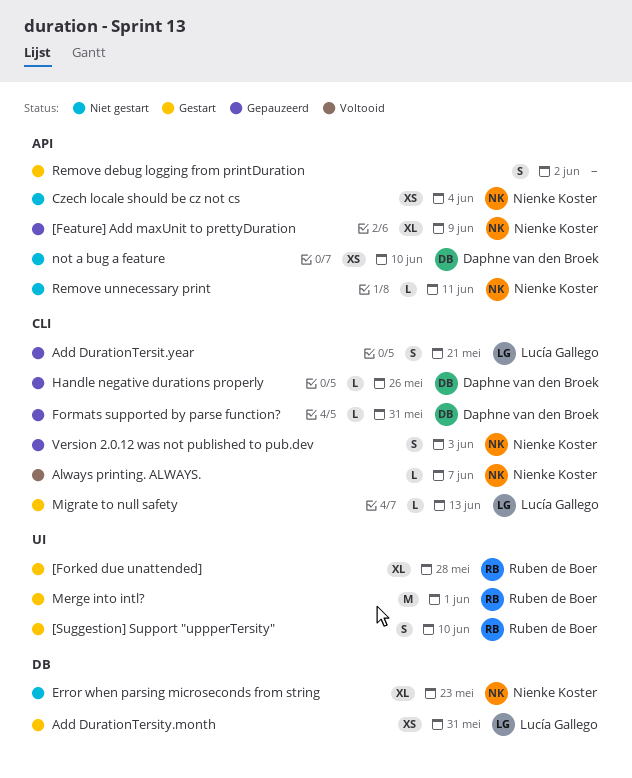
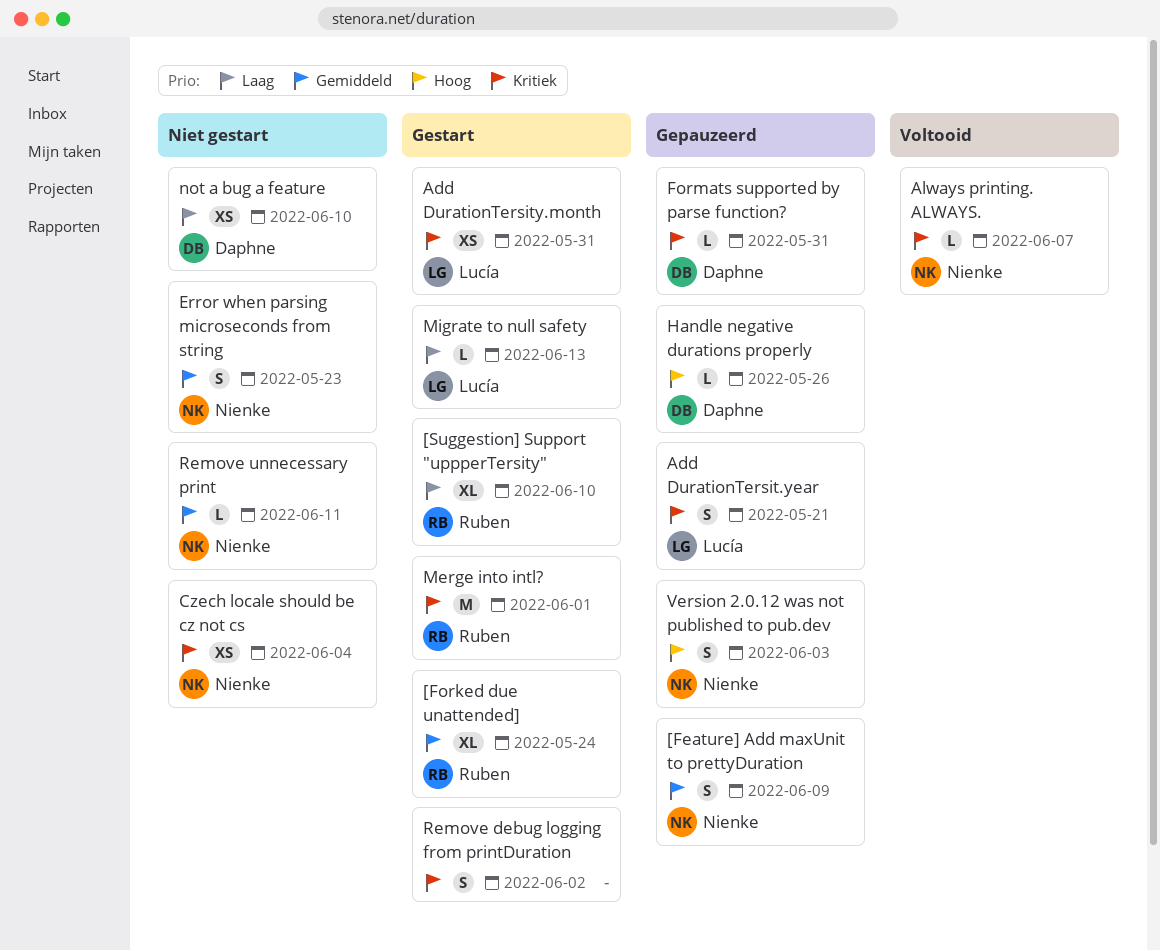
[Feature] Add maxUnit to prettyDuration, estimate: XL -> S
[Forked due unattended], due: May 28 -> May 24
[Suggestion] Support "uppperTersity", estimate: S -> XL
Error when parsing microseconds from string, estimate: XL -> S

